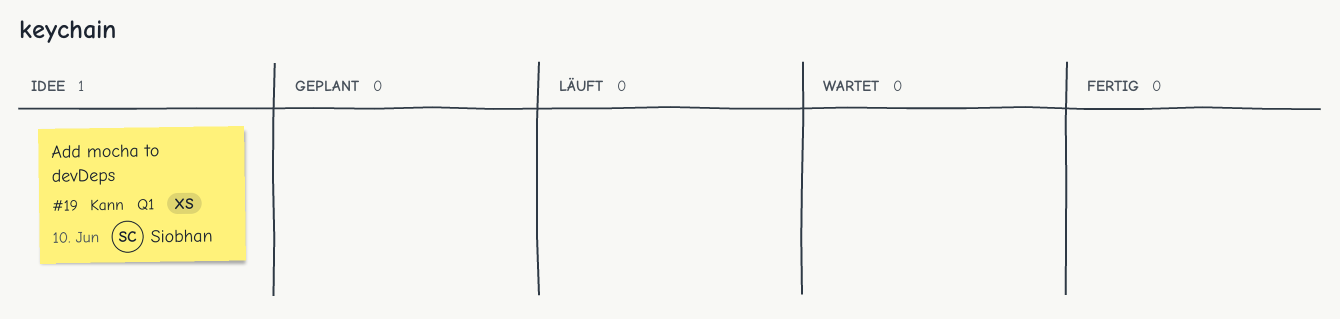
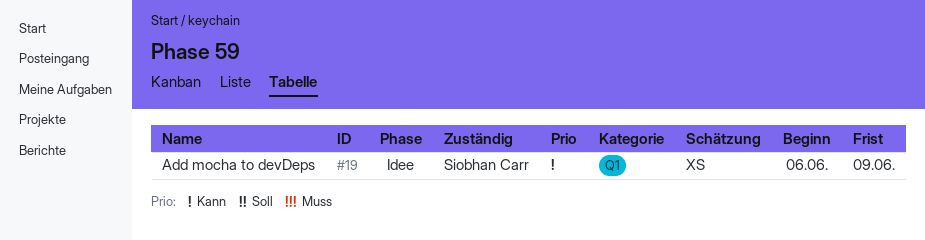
#19, due: Jun 10 -> Jun 9

